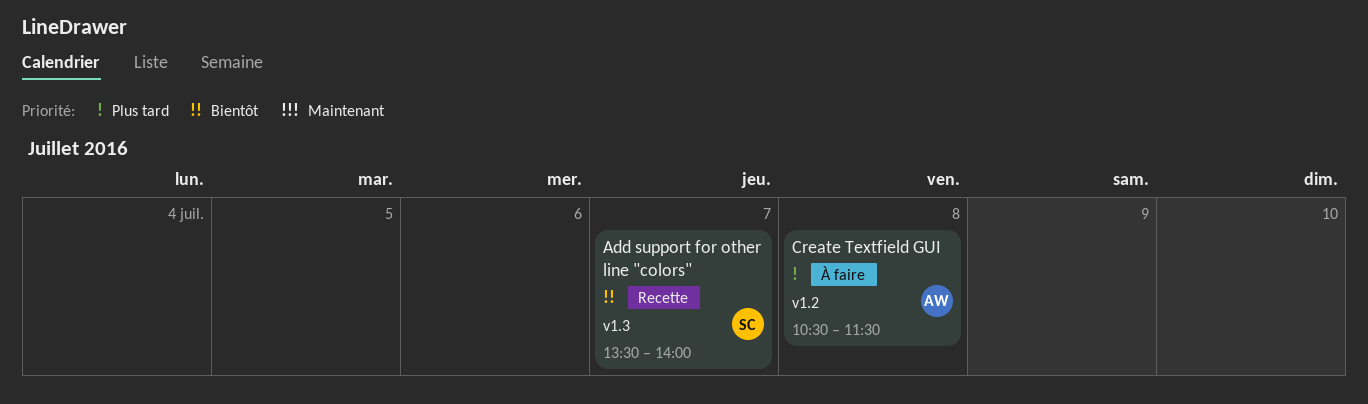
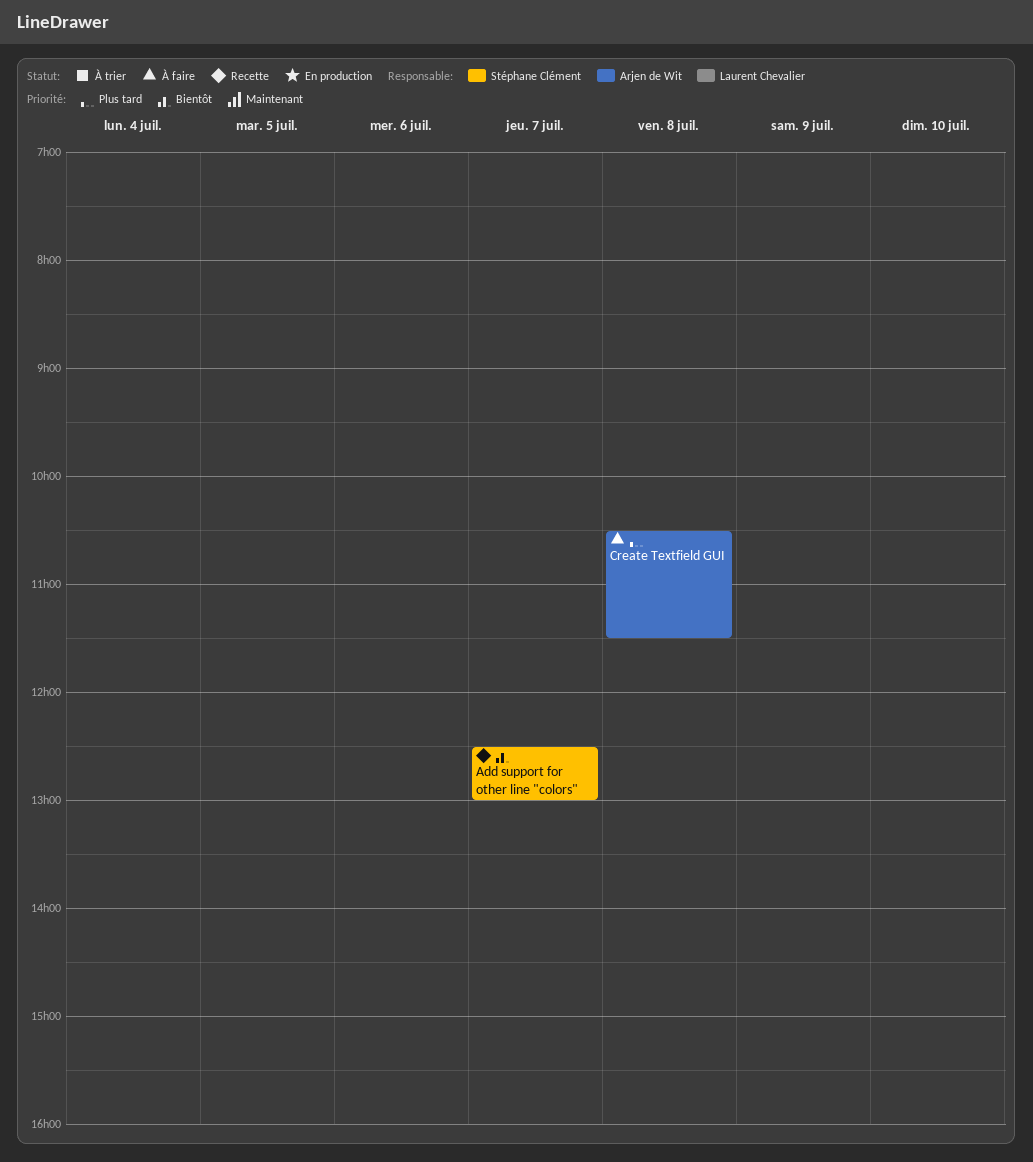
Add support for other line "colors", begins: 13:30 -> 12:30
Add support for other line "colors", ends: 14:00 -> 13:00

